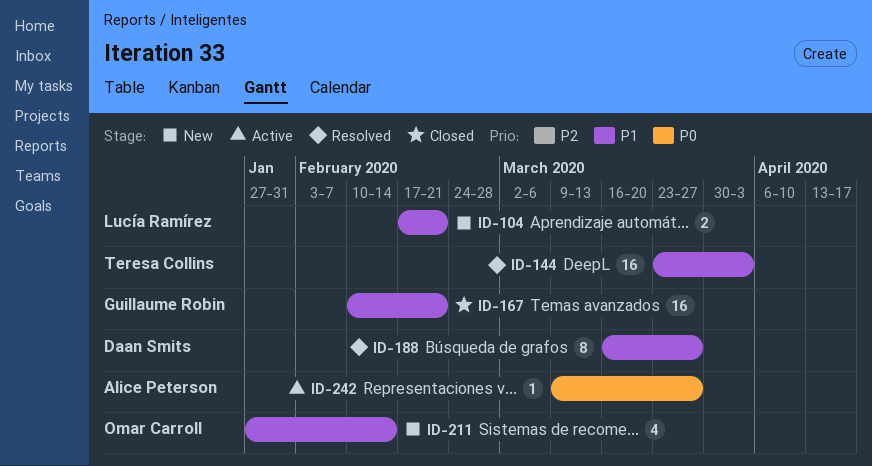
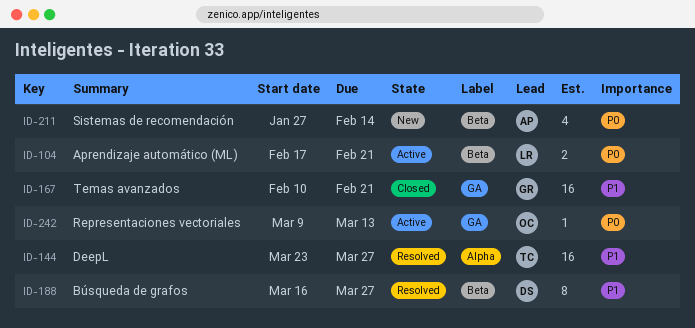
ID-104, status: New -> Active
ID-104, priority: P1 -> P0
ID-144, due: Apr 3 -> Mar 27
ID-211, owner: Omar Carroll -> Alice Peterson
ID-211, priority: P1 -> P0
ID-242, owner: Alice Peterson -> Omar Carroll
ID-242, due: Mar 27 -> Mar 13

